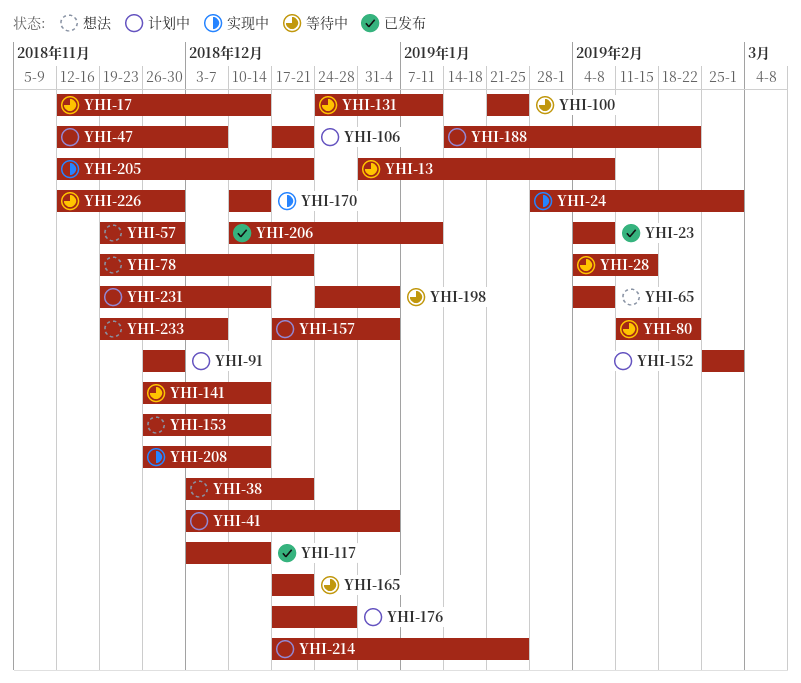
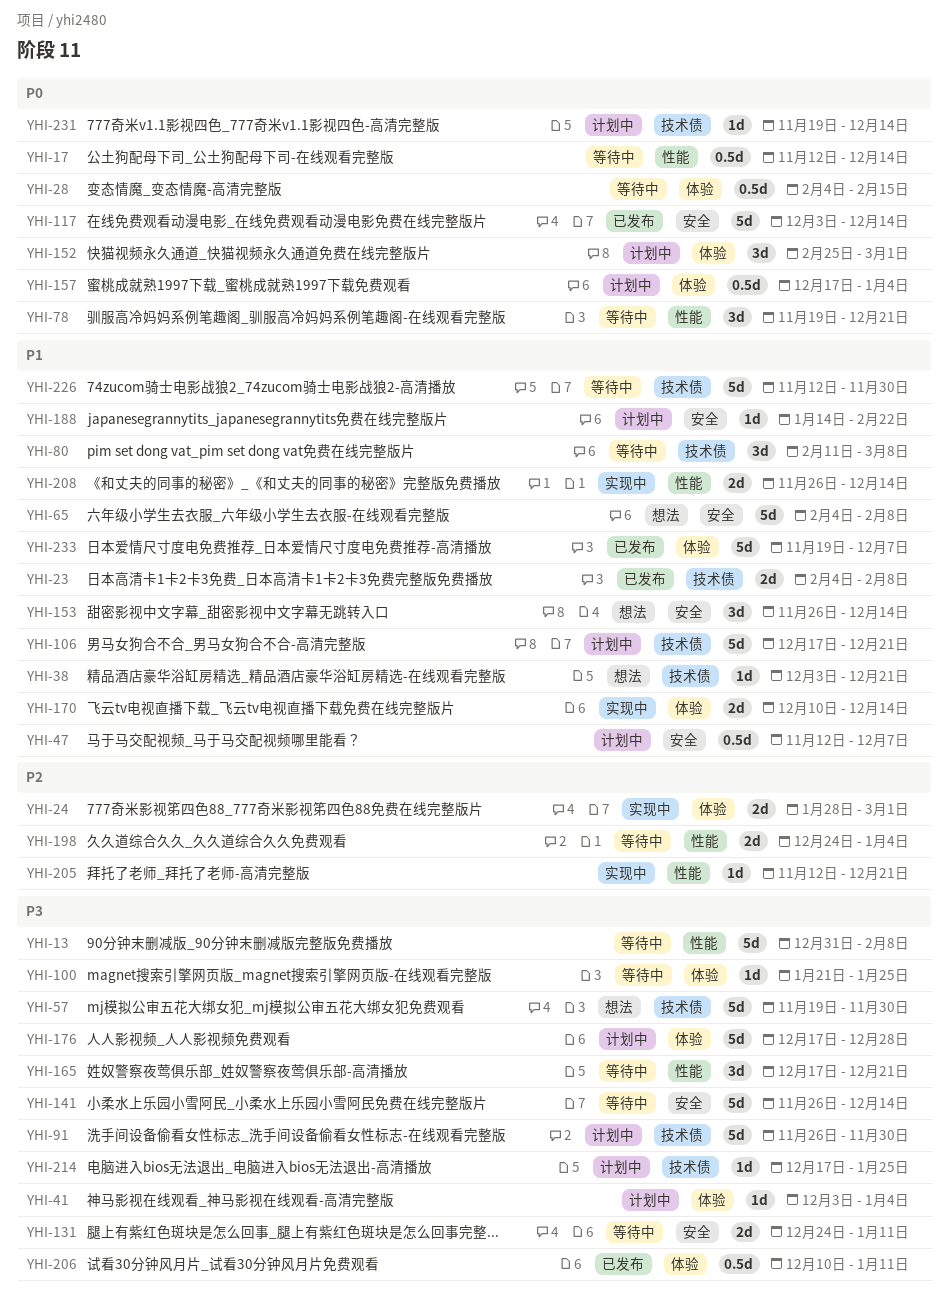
YHI-78, status: 想法 -> 等待中
YHI-80, due: Feb 22 -> Mar 8
YHI-233, status: 想法 -> 已发布

